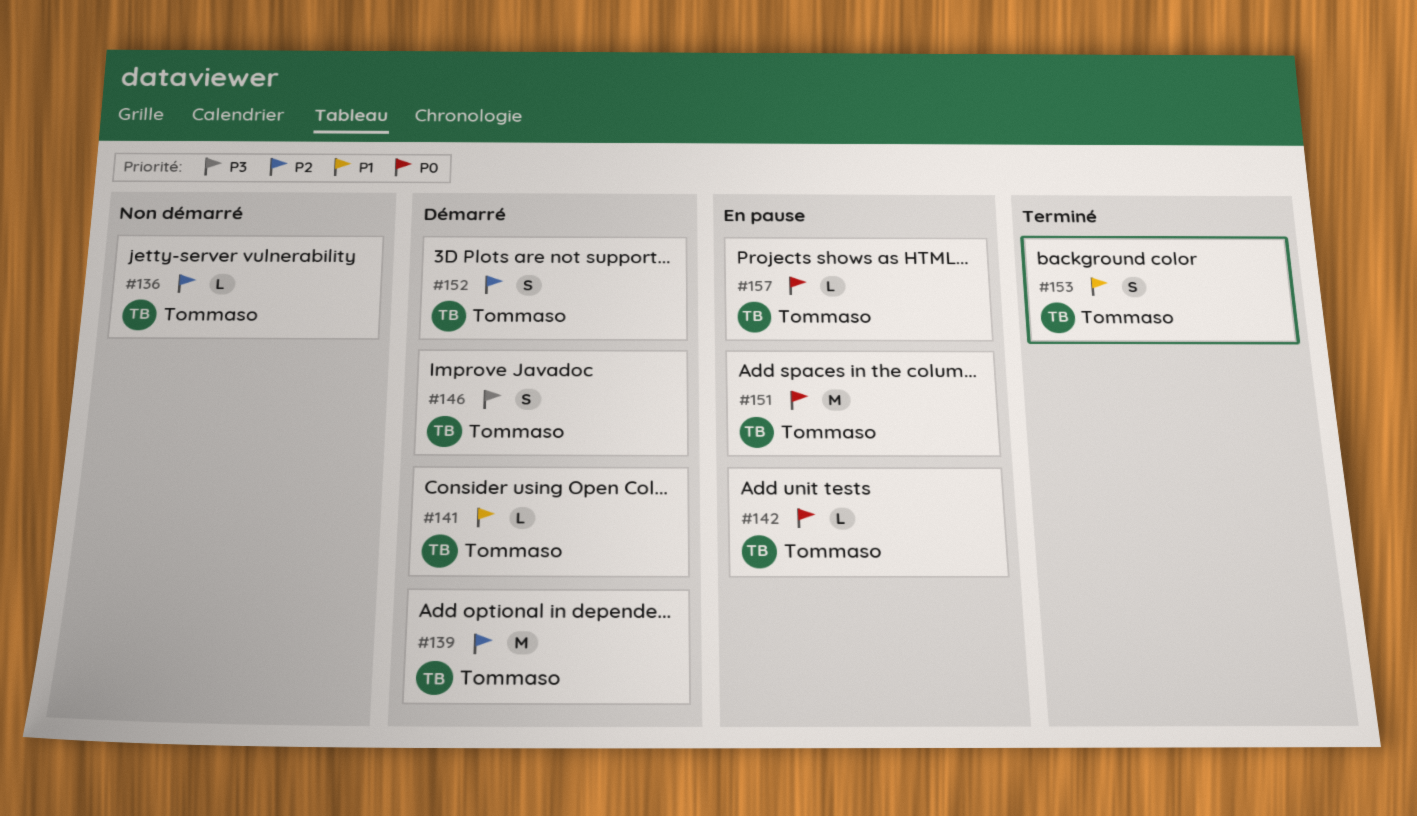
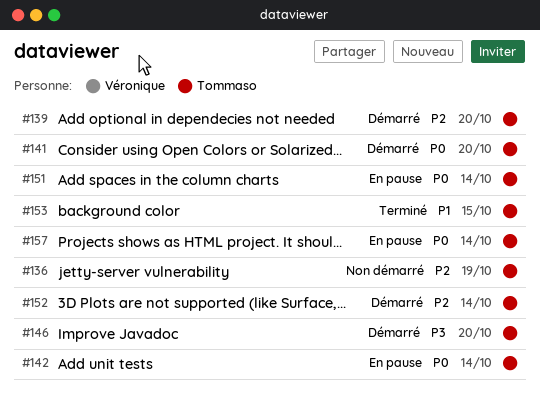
#141, priority: P1 -> P0

